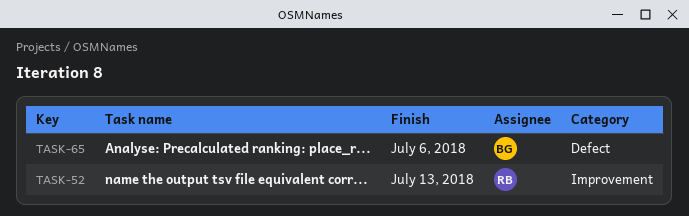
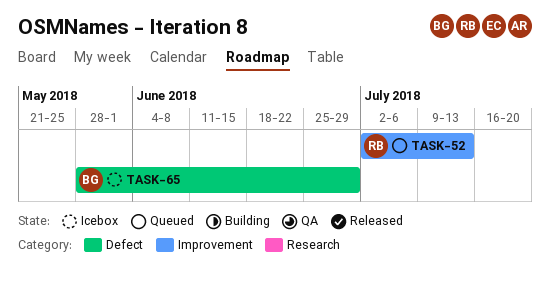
TASK-65, due: Jul 6 -> Jun 29

